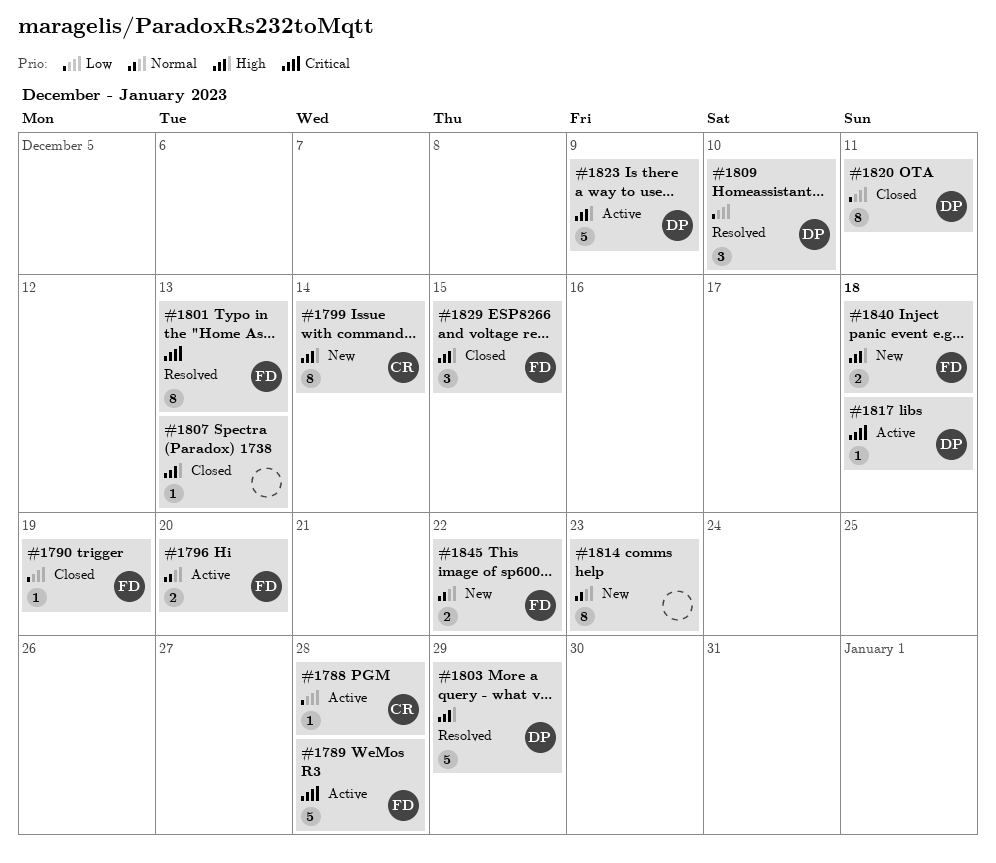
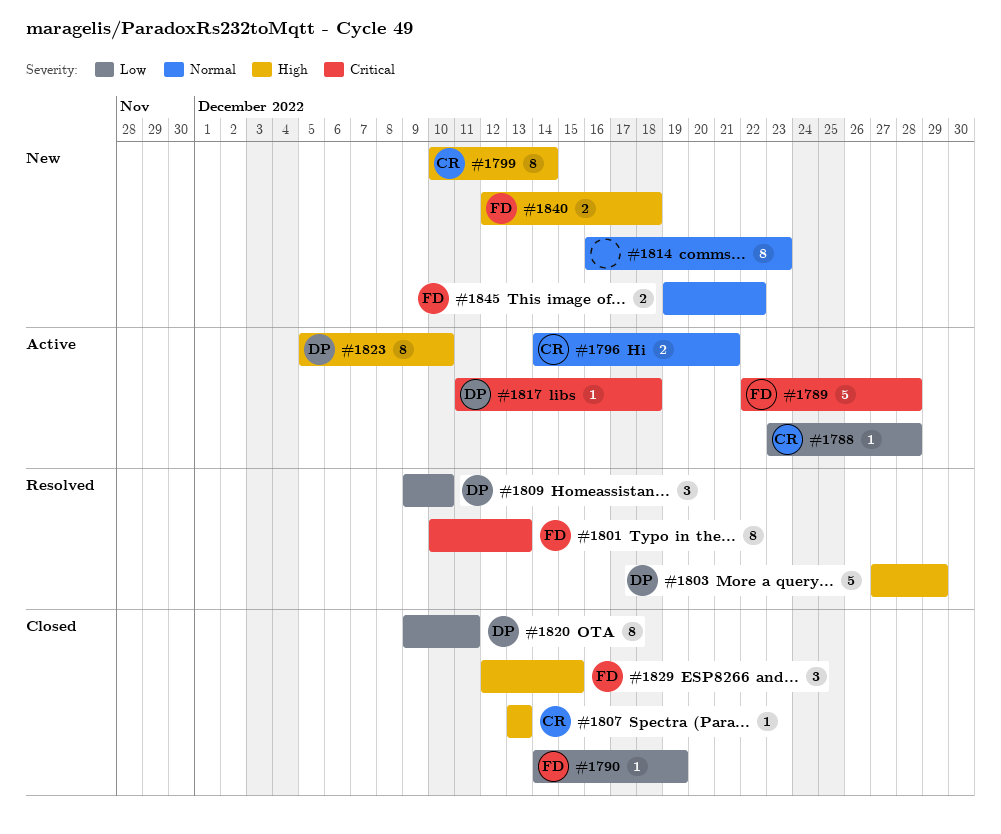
#1796, owner: FD -> CR
#1796, due: Dec 20 -> Dec 21
#1807, owner: none -> CR
#1823, estimate: 5 -> 8
#1823, due: Dec 9 -> Dec 10

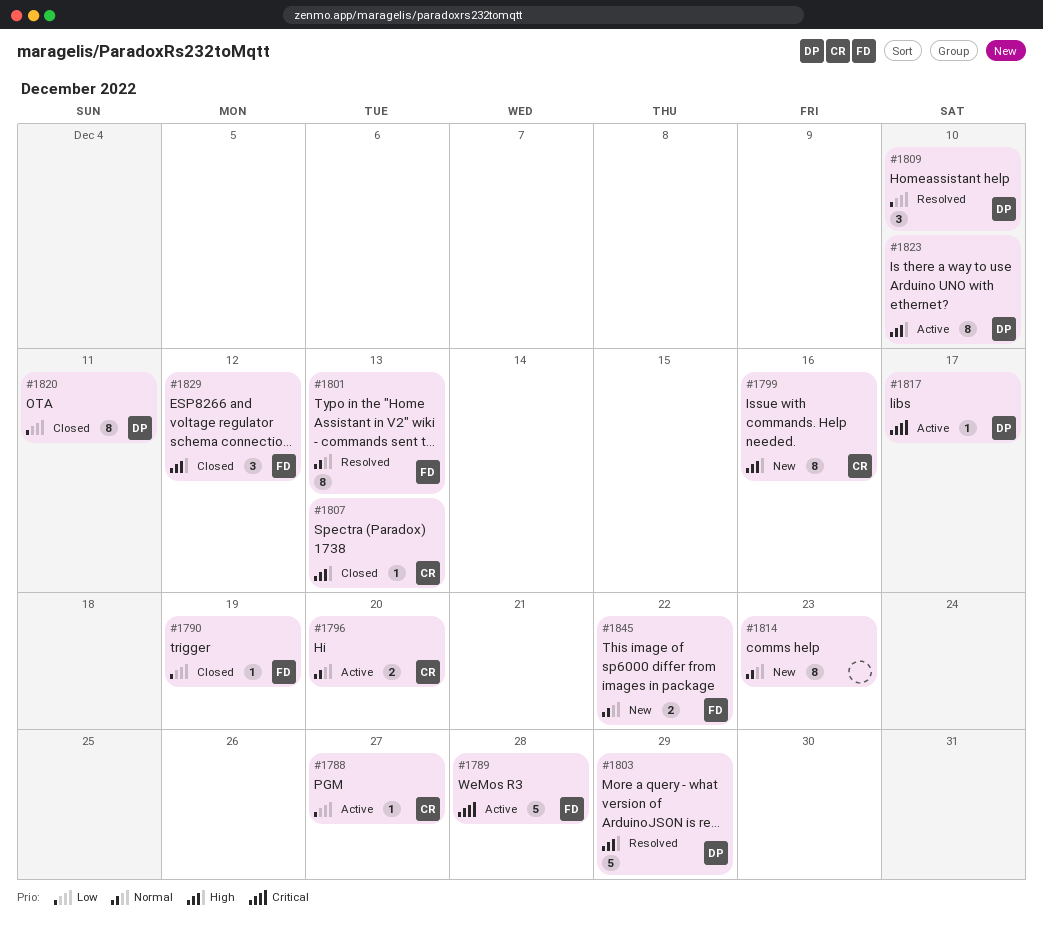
#1788, due: Dec 28 -> Dec 27
#1796, due: Dec 21 -> Dec 20
#1799, due: Dec 14 -> Dec 16
#1801, priority: Critical -> Normal
#1817, due: Dec 18 -> Dec 17
#1829, due: Dec 15 -> Dec 12
#1840: present -> none

